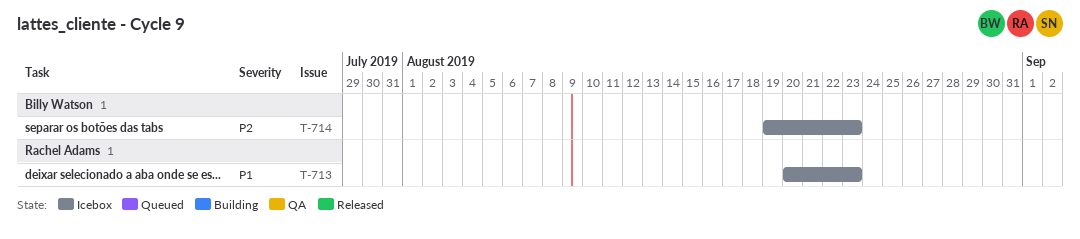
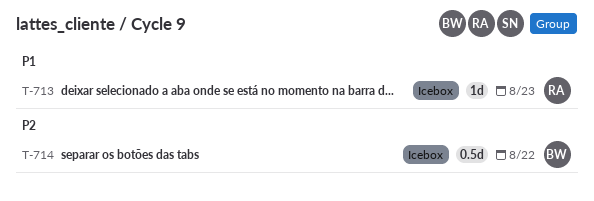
T-714, due: Aug 23 -> Aug 22

